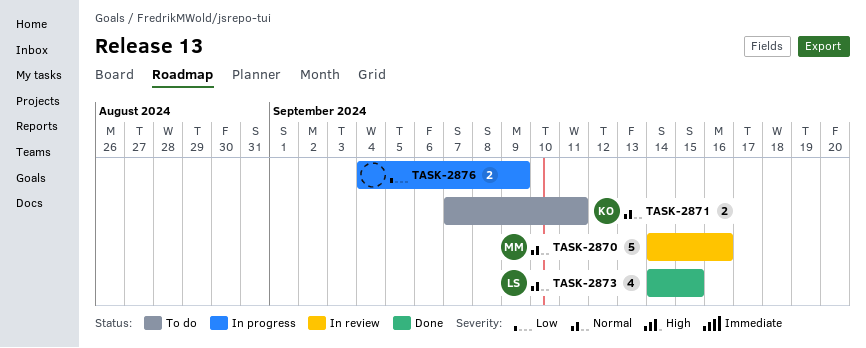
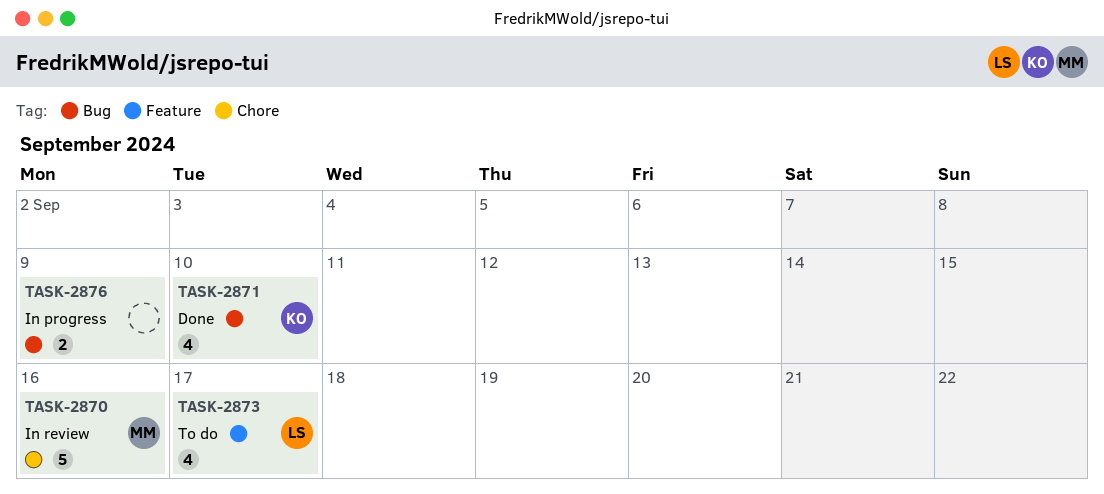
TASK-2871, status: To do -> Done
TASK-2871, estimate: 2 -> 4
TASK-2871, due: Sep 11 -> Sep 10
TASK-2873, status: Done -> To do
TASK-2873, due: Sep 15 -> Sep 17

